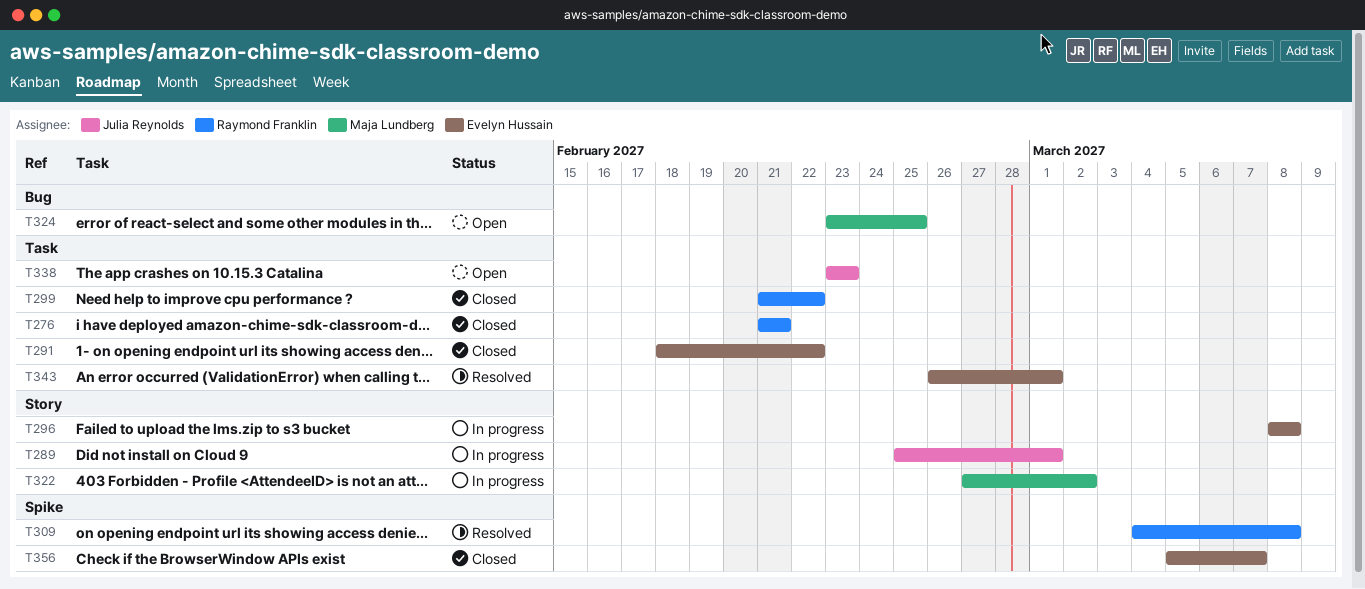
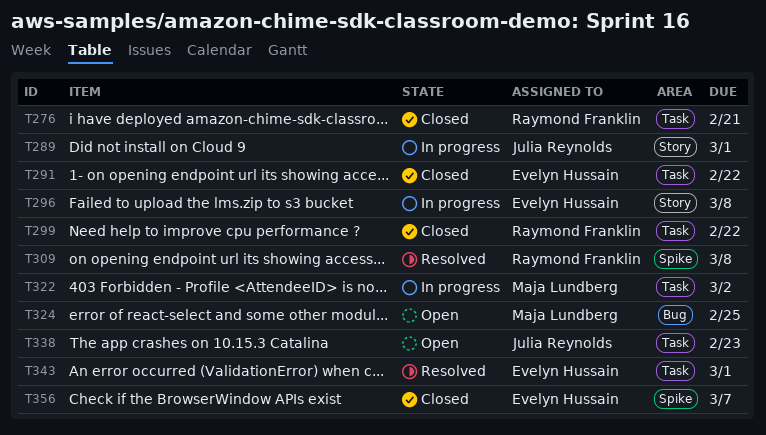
T322, label: Story -> Task

